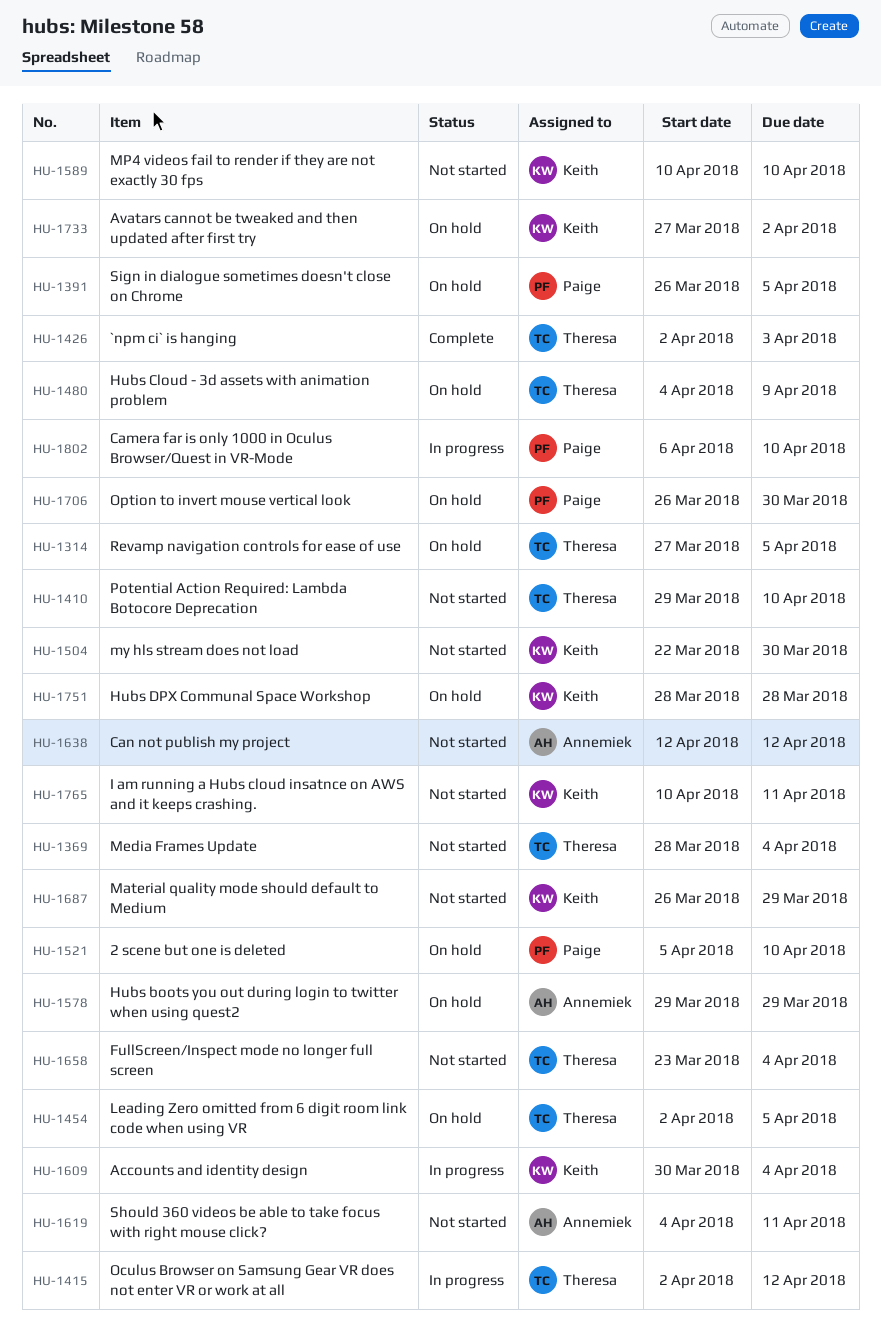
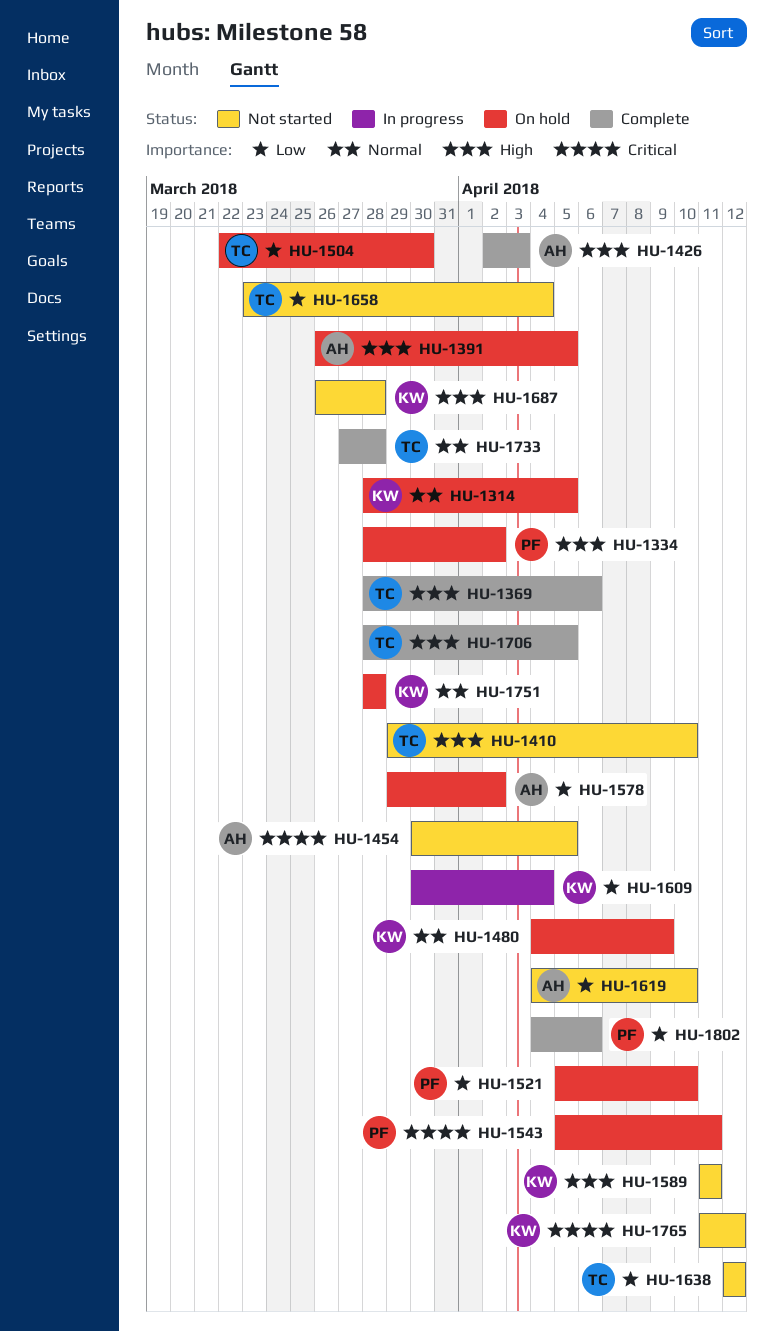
HU-1314, owner: Theresa -> Keith
HU-1314, start: Mar 27 -> Mar 28
HU-1334: none -> present
HU-1369, status: Not started -> Complete
HU-1369, due: Apr 4 -> Apr 6
HU-1391, owner: Paige -> Annemiek
HU-1415: present -> none
HU-1426, owner: Theresa -> Annemiek
HU-1454, status: On hold -> Not started
HU-1454, owner: Theresa -> Annemiek
HU-1454, start: Apr 2 -> Mar 30
HU-1480, owner: Theresa -> Keith
HU-1504, status: Not started -> On hold
HU-1504, owner: Keith -> Theresa
HU-1543: none -> present
HU-1578, due: Mar 29 -> Apr 2
HU-1589, start: Apr 10 -> Apr 11
HU-1589, due: Apr 10 -> Apr 11
HU-1619, due: Apr 11 -> Apr 10
HU-1638, owner: Annemiek -> Theresa
HU-1687, due: Mar 29 -> Mar 28
HU-1706, status: On hold -> Complete
HU-1706, owner: Paige -> Theresa
HU-1706, start: Mar 26 -> Mar 28
HU-1706, due: Mar 30 -> Apr 5
HU-1733, status: On hold -> Complete
HU-1733, owner: Keith -> Theresa
HU-1733, due: Apr 2 -> Mar 28
HU-1765, start: Apr 10 -> Apr 11
HU-1765, due: Apr 11 -> Apr 12
HU-1802, status: In progress -> Complete
HU-1802, start: Apr 6 -> Apr 4
HU-1802, due: Apr 10 -> Apr 6

